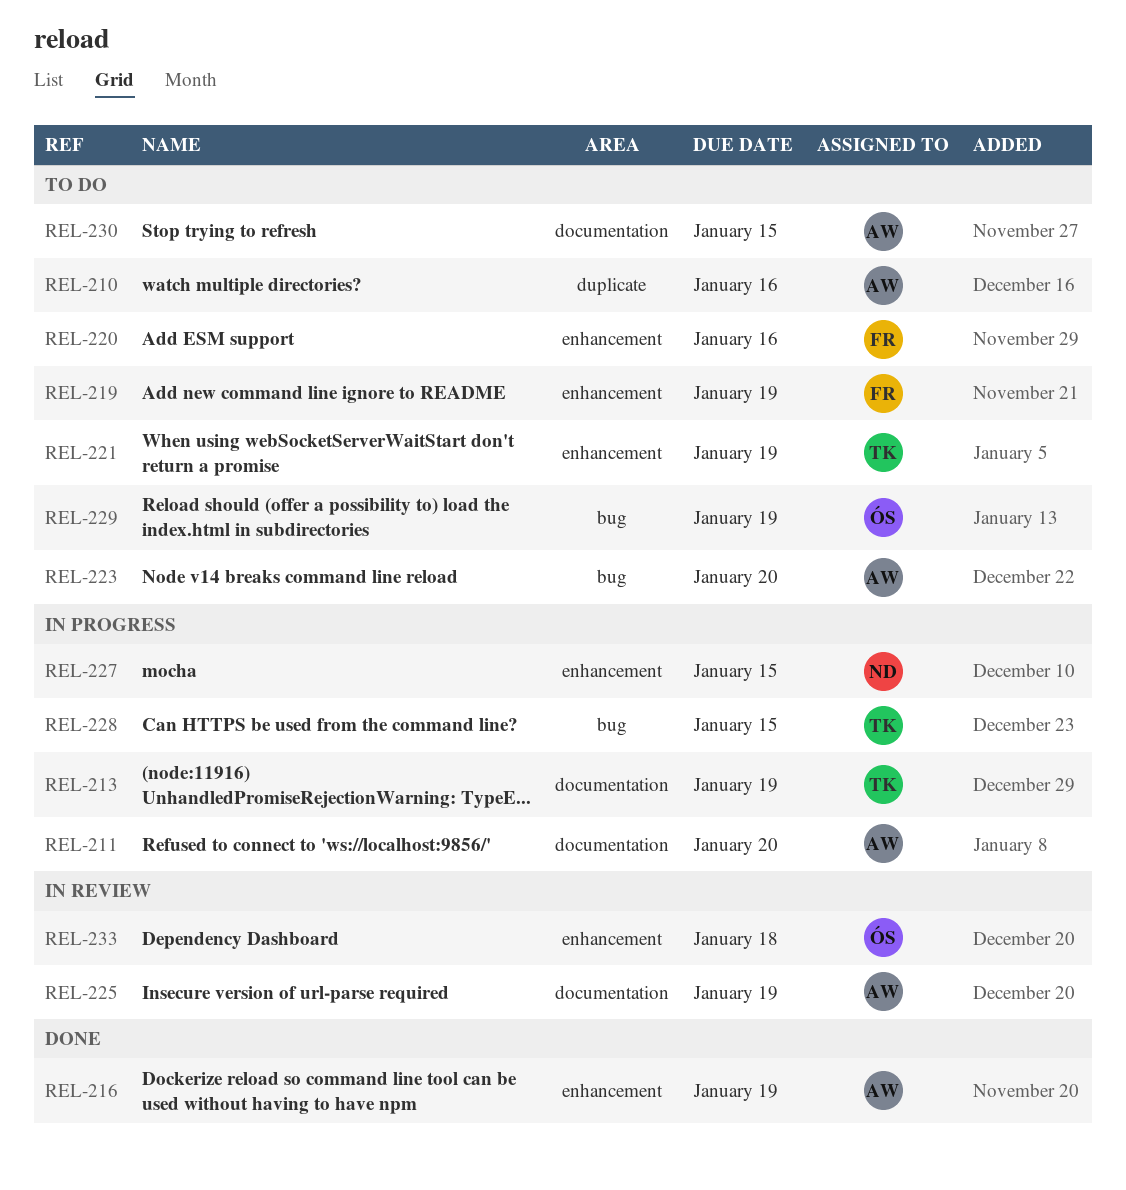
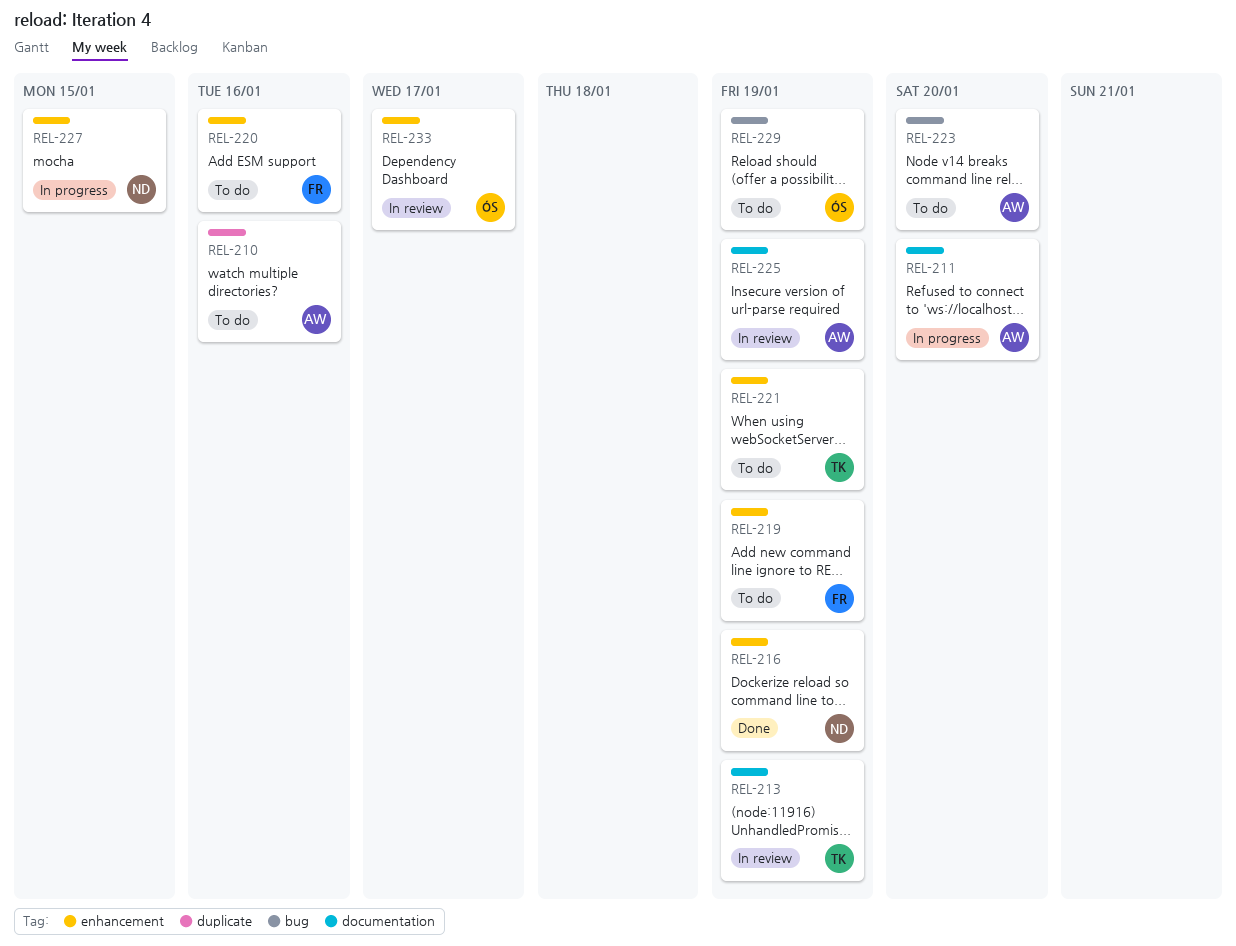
REL-213, status: In progress -> In review
REL-216, owner: AW -> ND
REL-228: present -> none
REL-230: present -> none
REL-233, due: Jan 18 -> Jan 17

